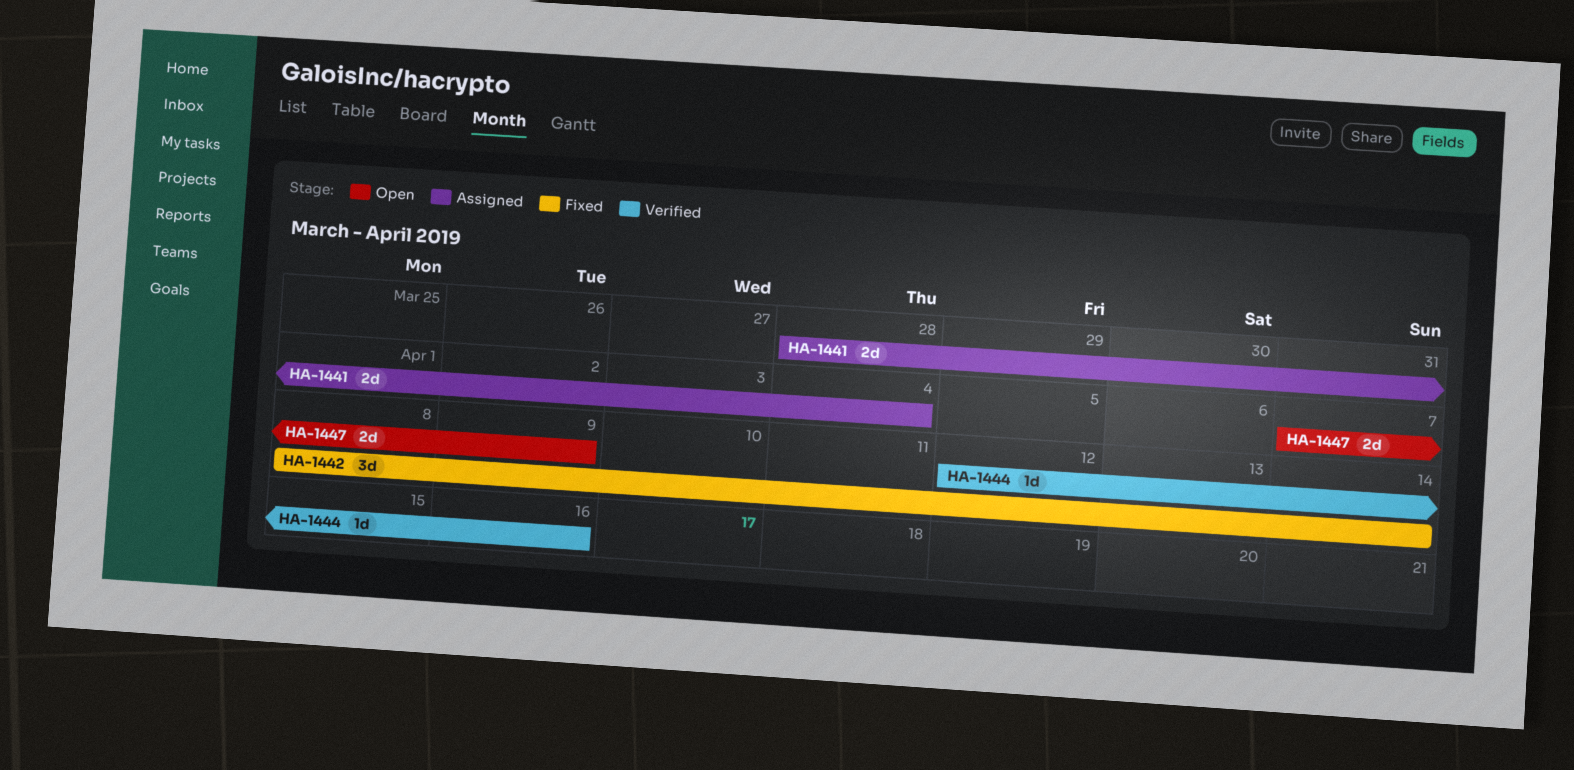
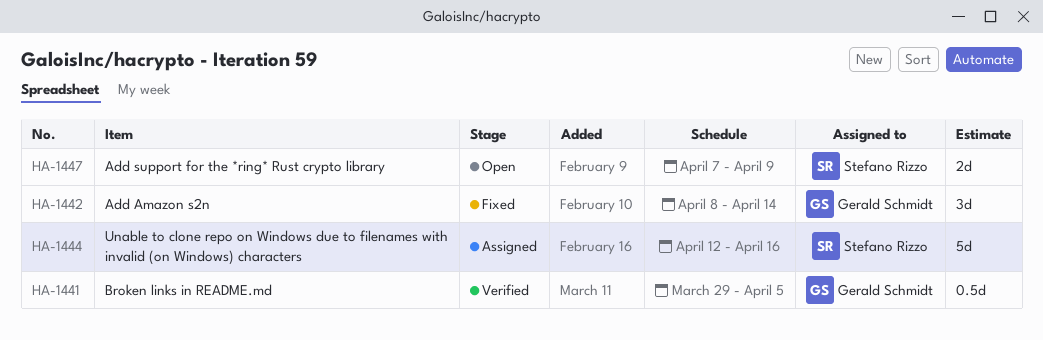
HA-1441, status: Assigned -> Verified
HA-1441, estimate: 2d -> 0.5d
HA-1441, start: Mar 28 -> Mar 29
HA-1441, due: Apr 4 -> Apr 5
HA-1444, status: Verified -> Assigned
HA-1444, estimate: 1d -> 5d

